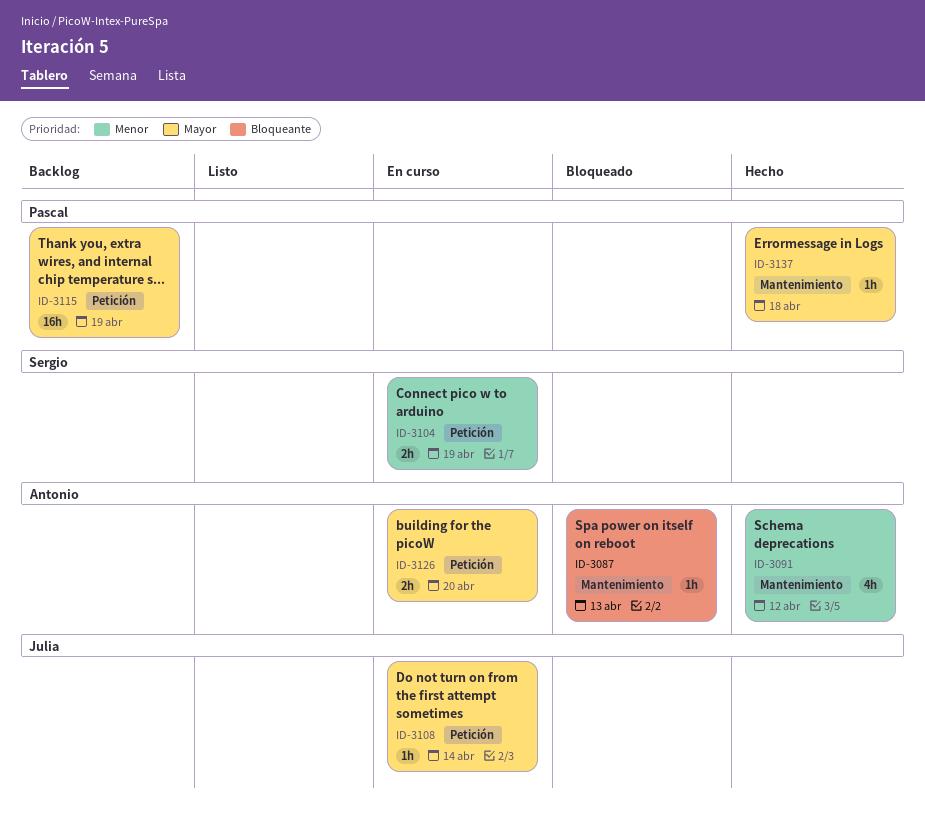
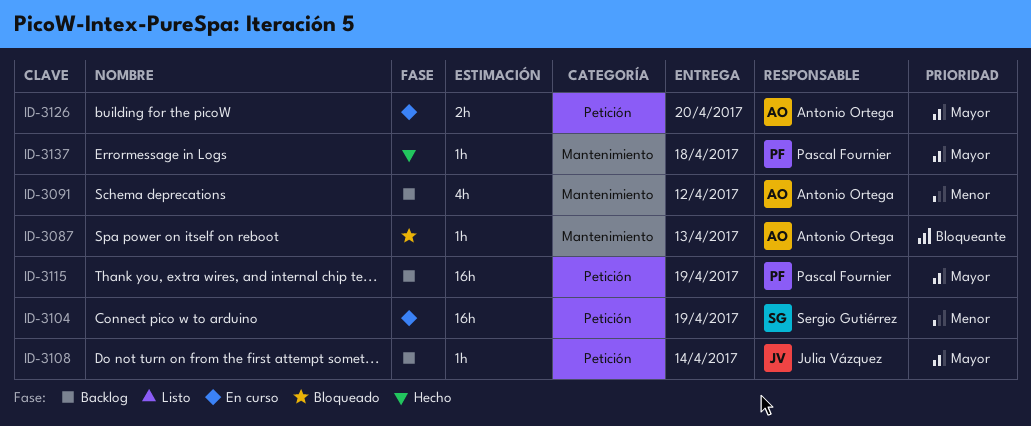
ID-3091, status: Hecho -> Backlog
ID-3104, estimate: 2h -> 16h
ID-3108, status: En curso -> Backlog

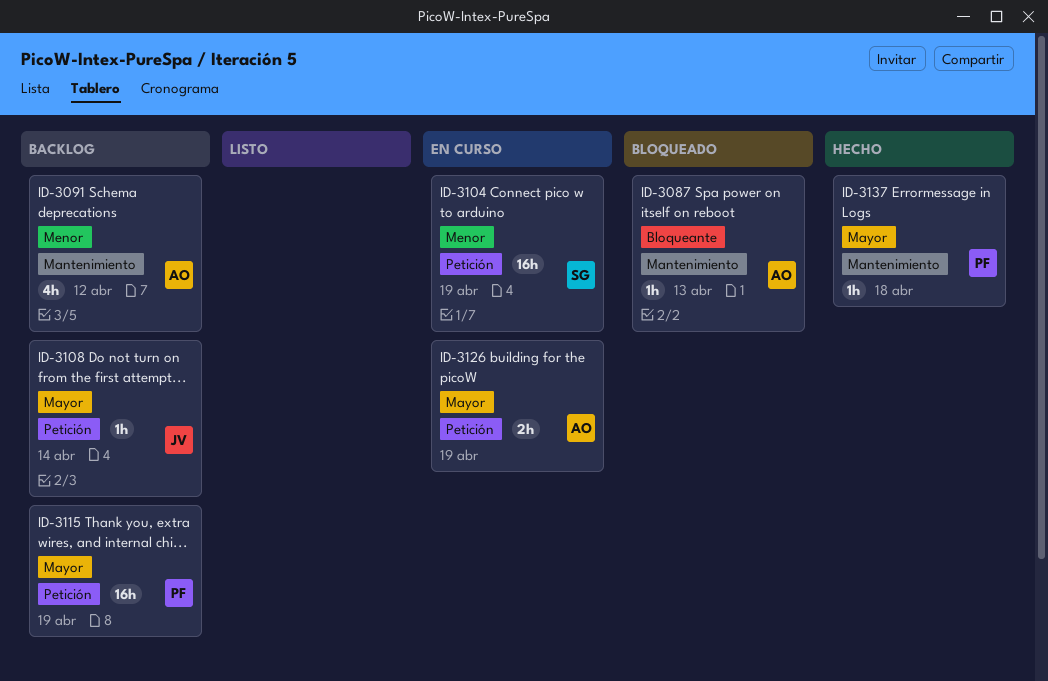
ID-3126, due: Apr 20 -> Apr 19

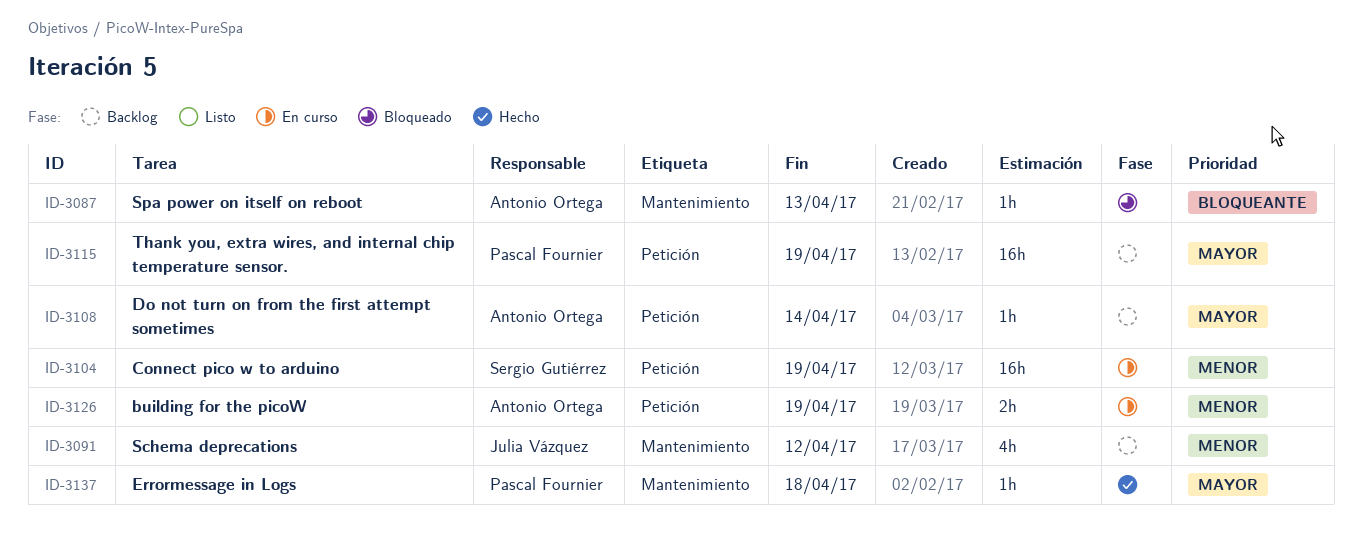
ID-3091, owner: Antonio Ortega -> Julia Vázquez
ID-3108, owner: Julia Vázquez -> Antonio Ortega
ID-3126, priority: Mayor -> Menor

